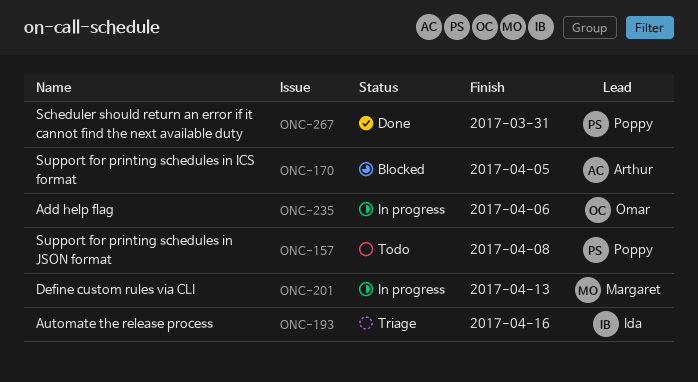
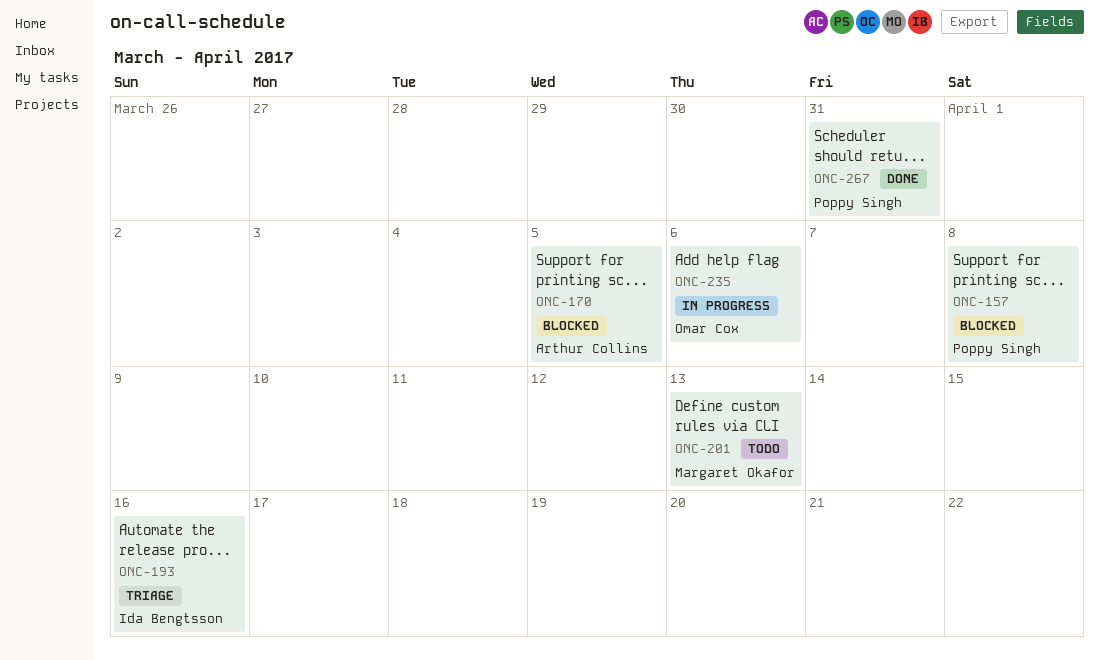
ONC-157, status: Todo -> Blocked
ONC-201, status: In progress -> Todo

